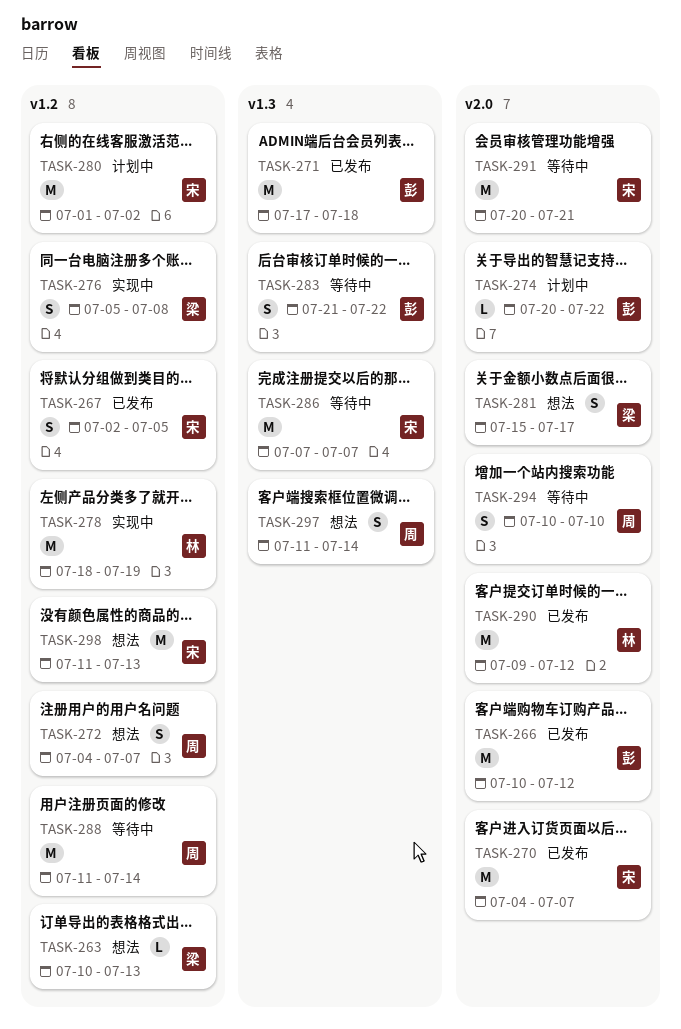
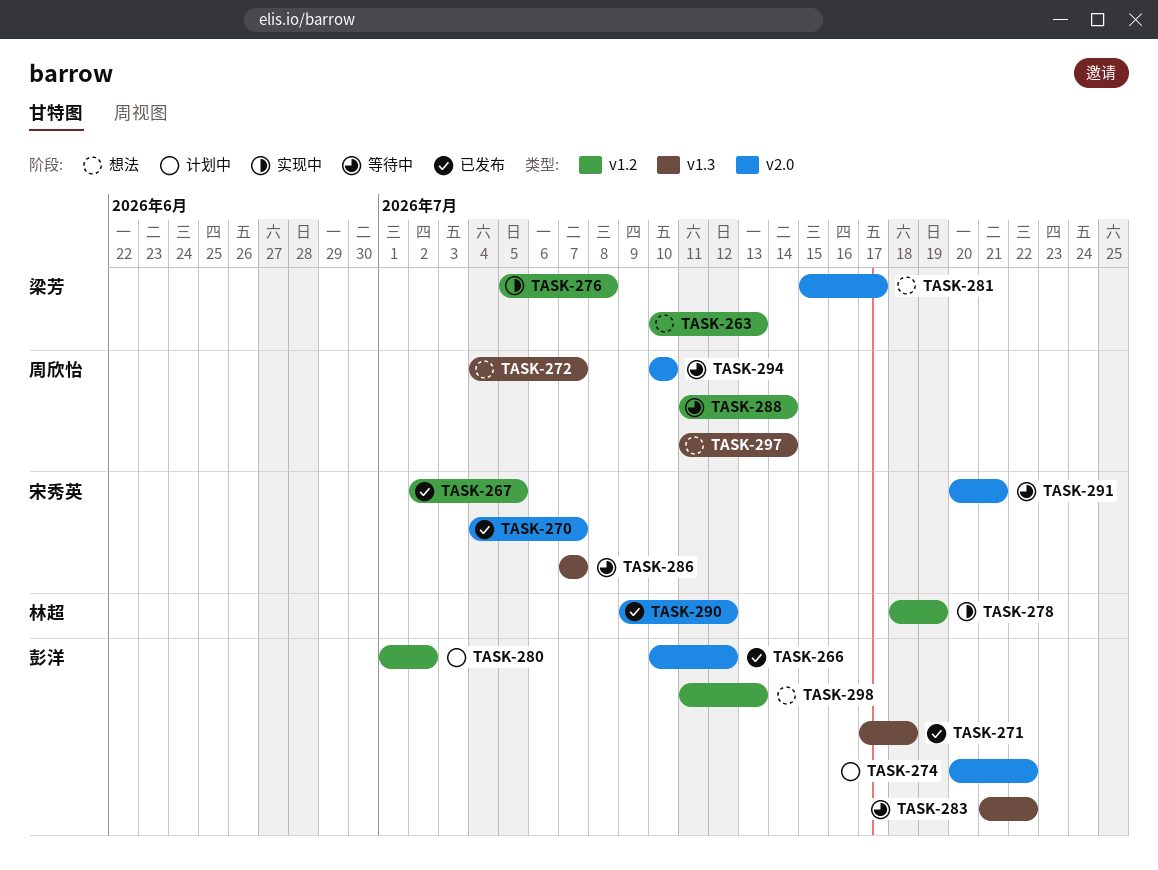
TASK-272, label: v1.2 -> v1.3
TASK-280, owner: 宋秀英 -> 彭洋
TASK-298, owner: 宋秀英 -> 彭洋

